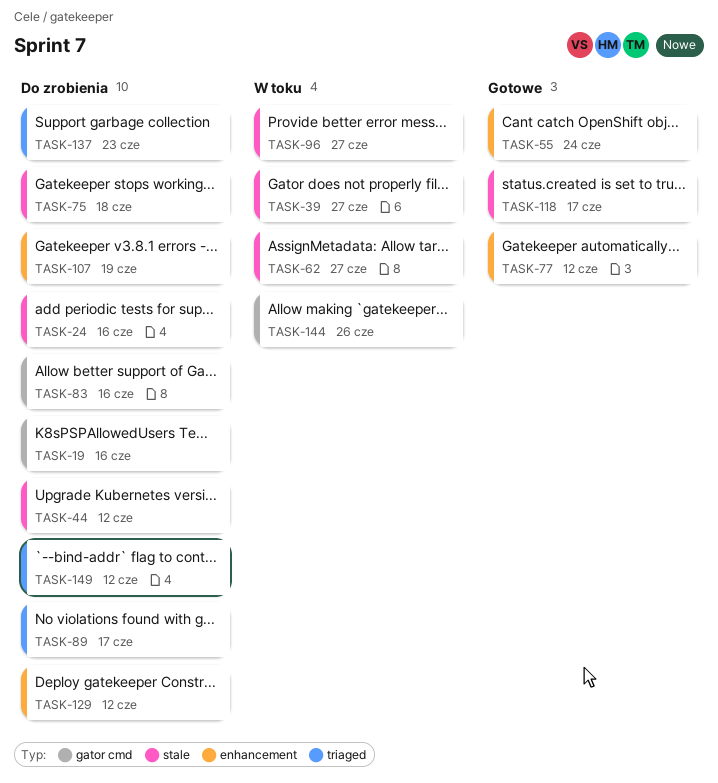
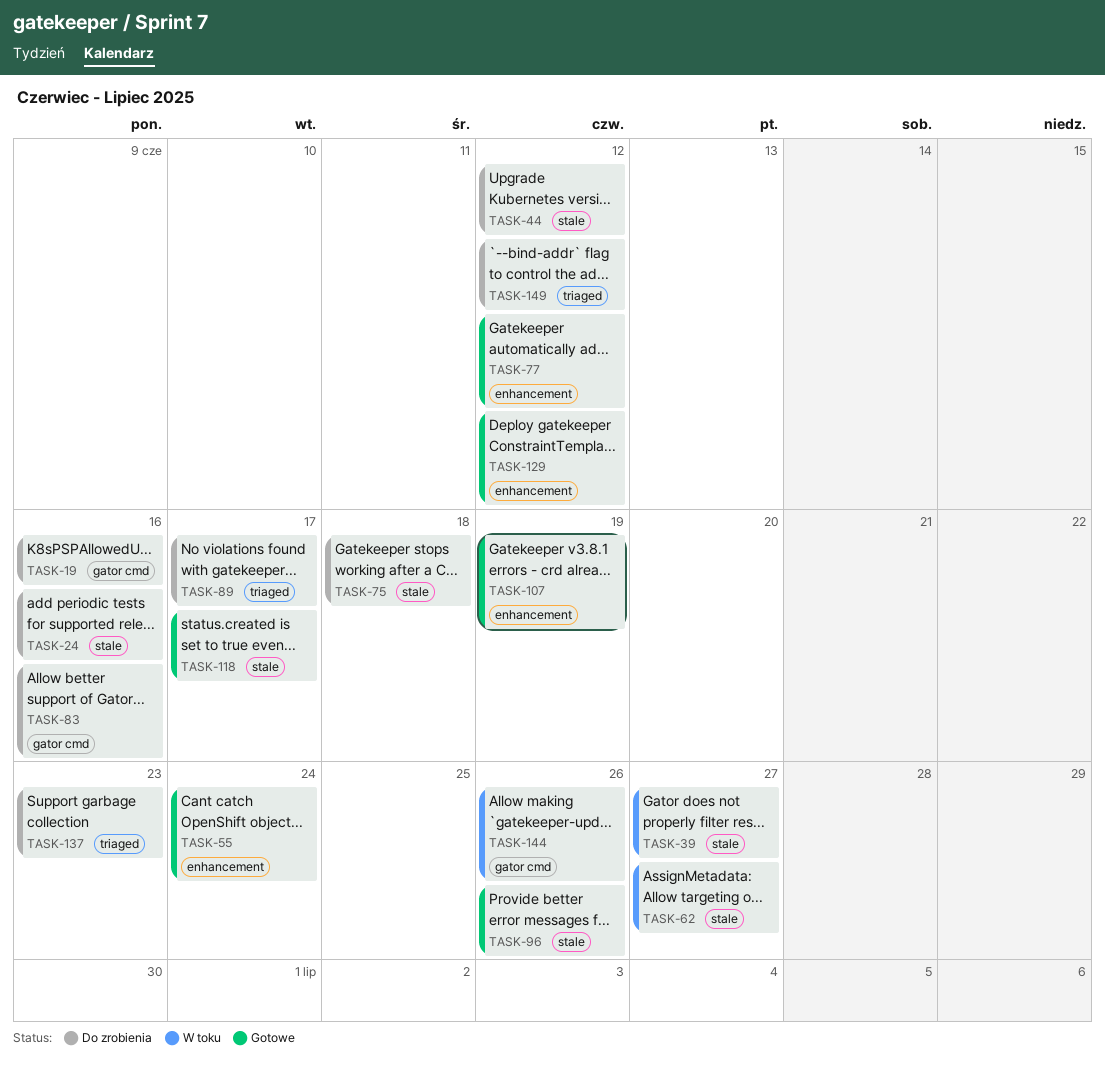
TASK-96, status: W toku -> Gotowe
TASK-96, due: Jun 27 -> Jun 26
TASK-107, status: Do zrobienia -> Gotowe
TASK-129, status: Do zrobienia -> Gotowe

